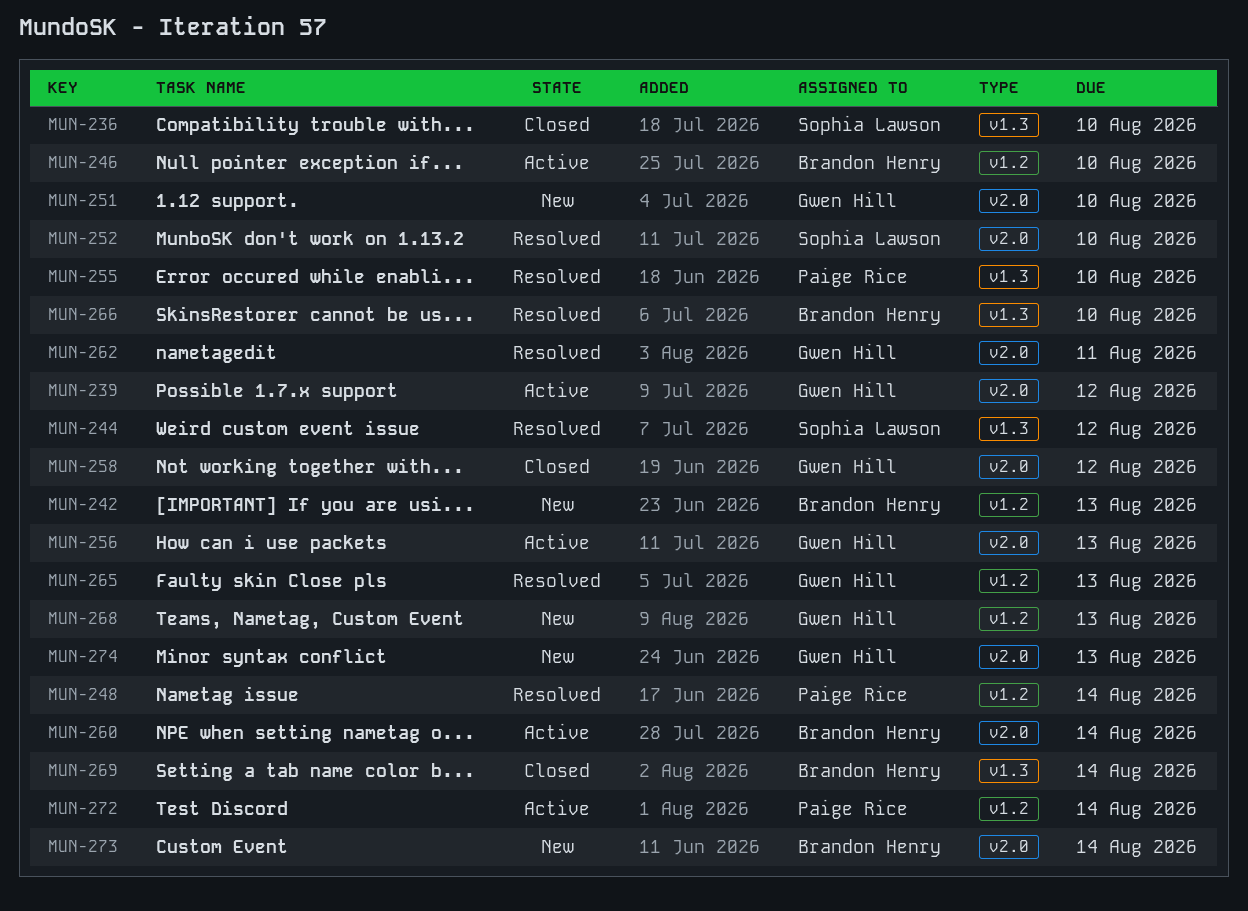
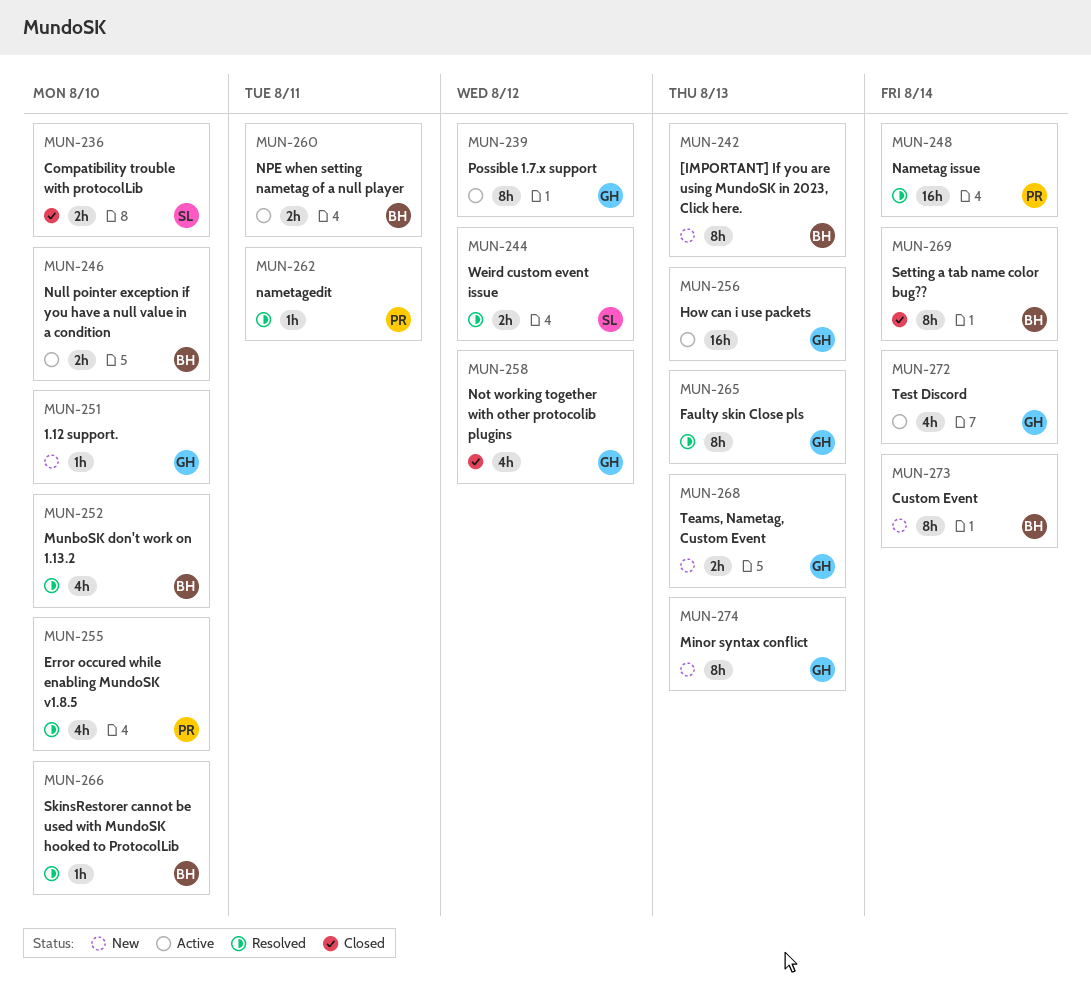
MUN-252, owner: Sophia Lawson -> Brandon Henry
MUN-260, due: Aug 14 -> Aug 11
MUN-262, owner: Gwen Hill -> Paige Rice
MUN-272, owner: Paige Rice -> Gwen Hill

